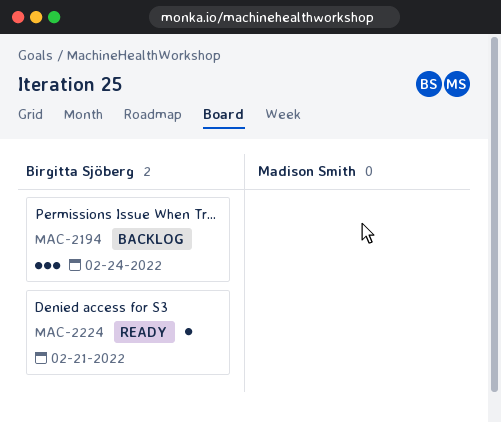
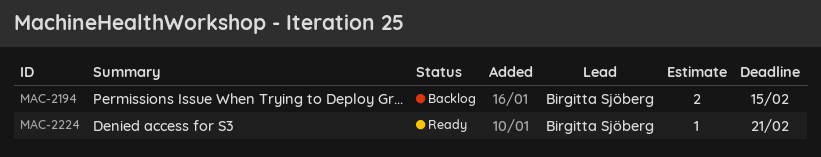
MAC-2194, estimate: 3 -> 2
MAC-2194, due: Feb 24 -> Feb 15

